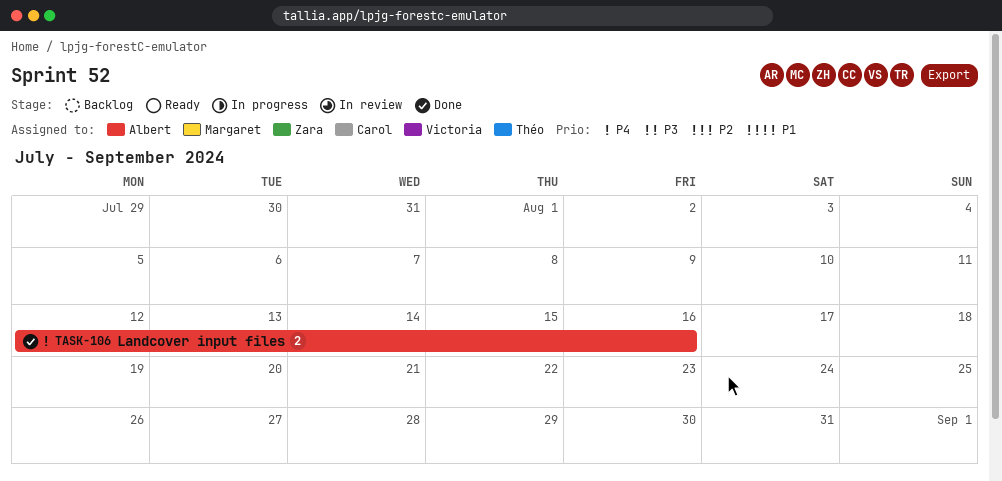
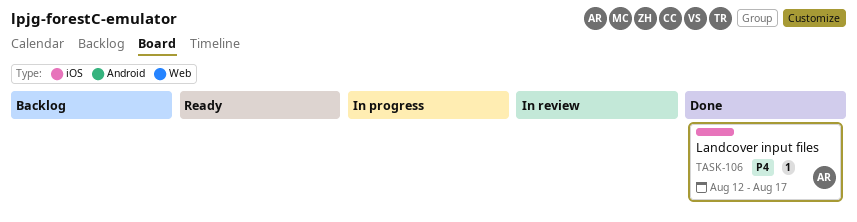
TASK-106, estimate: 2 -> 1
TASK-106, due: Aug 16 -> Aug 17

